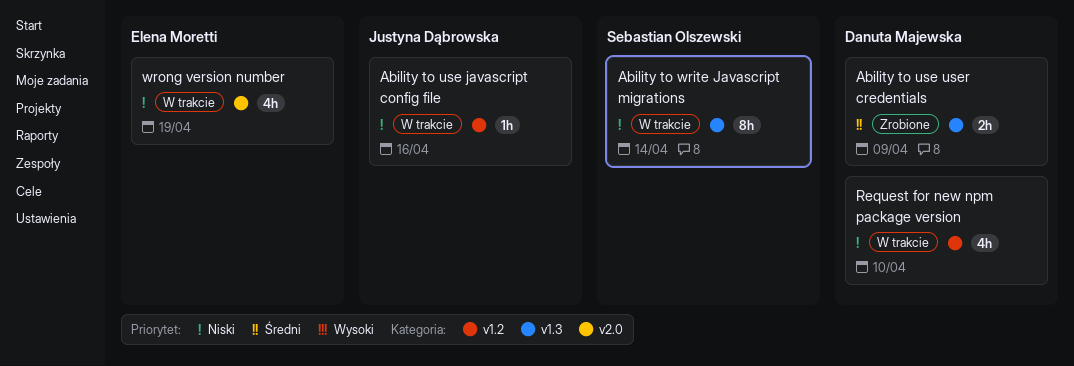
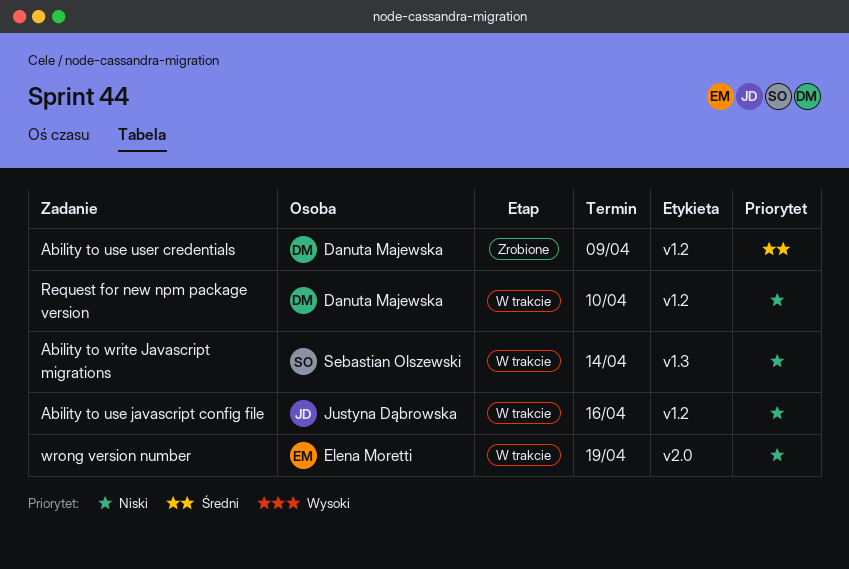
Ability to use user credentials, label: v1.3 -> v1.2

